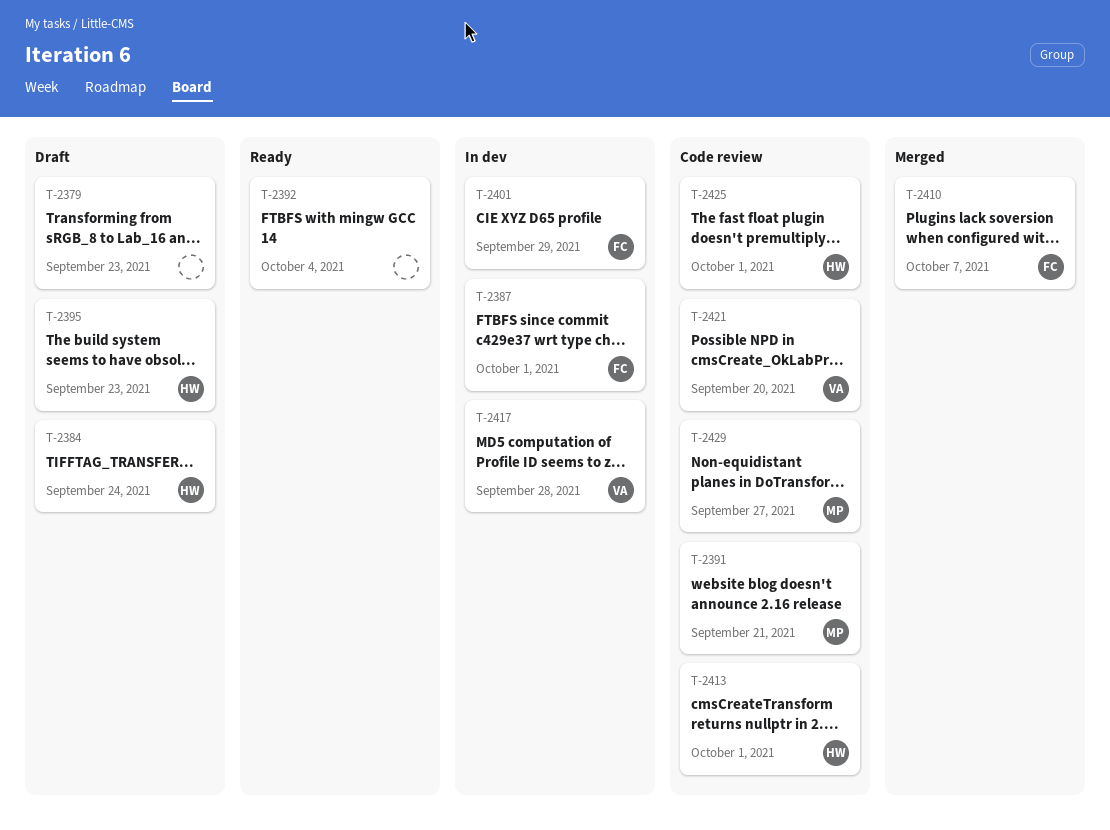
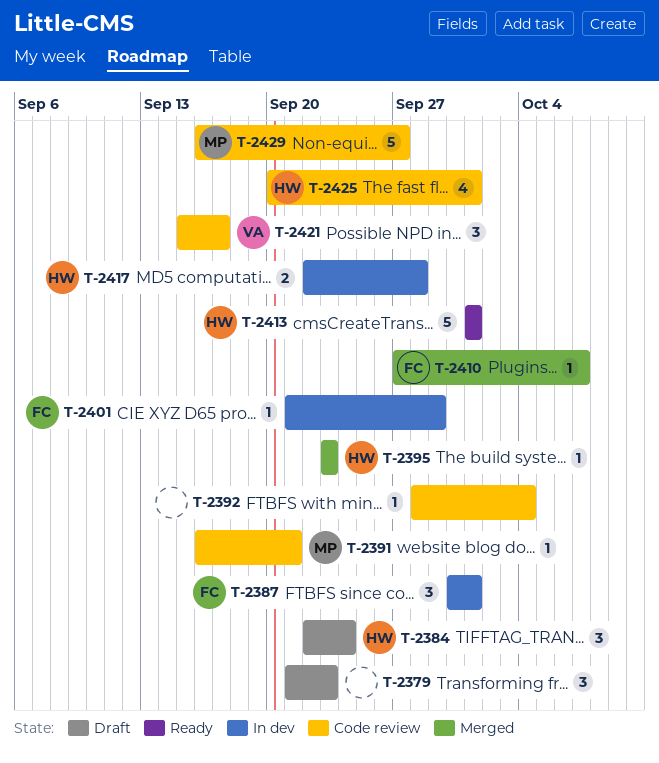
T-2392, status: Ready -> Code review
T-2395, status: Draft -> Merged
T-2413, status: Code review -> Ready
T-2417, owner: VA -> HW
T-2421, due: Sep 20 -> Sep 17

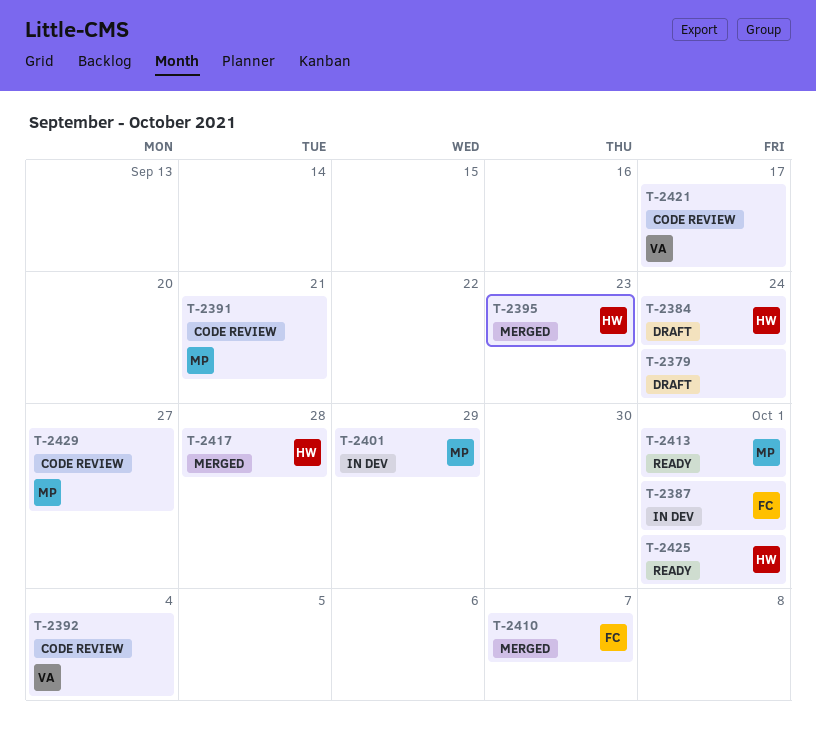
T-2379, due: Sep 23 -> Sep 24
T-2392, owner: none -> VA
T-2401, owner: FC -> MP
T-2413, owner: HW -> MP
T-2417, status: In dev -> Merged
T-2425, status: Code review -> Ready

